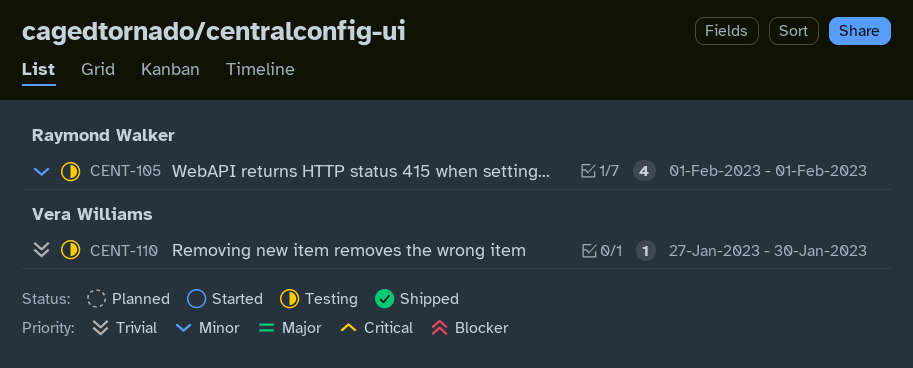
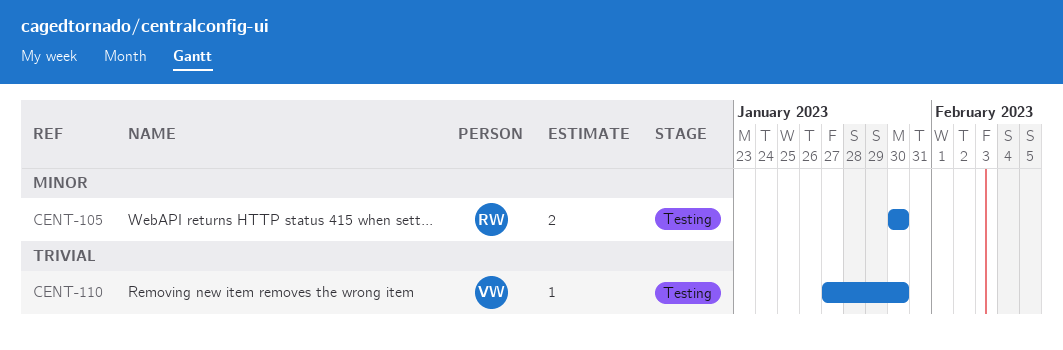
CENT-105, estimate: 4 -> 2
CENT-105, start: Feb 1 -> Jan 30
CENT-105, due: Feb 1 -> Jan 30

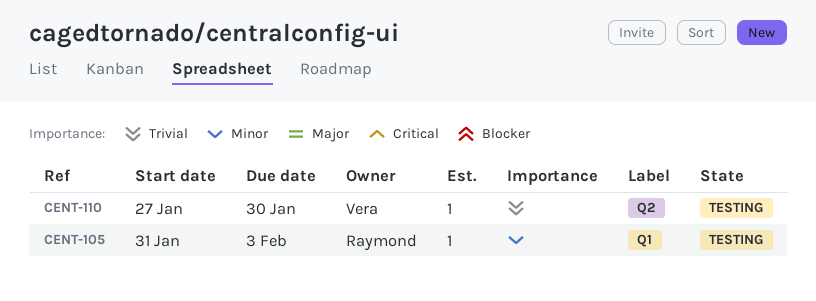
CENT-105, estimate: 2 -> 1
CENT-105, start: Jan 30 -> Jan 31
CENT-105, due: Jan 30 -> Feb 3

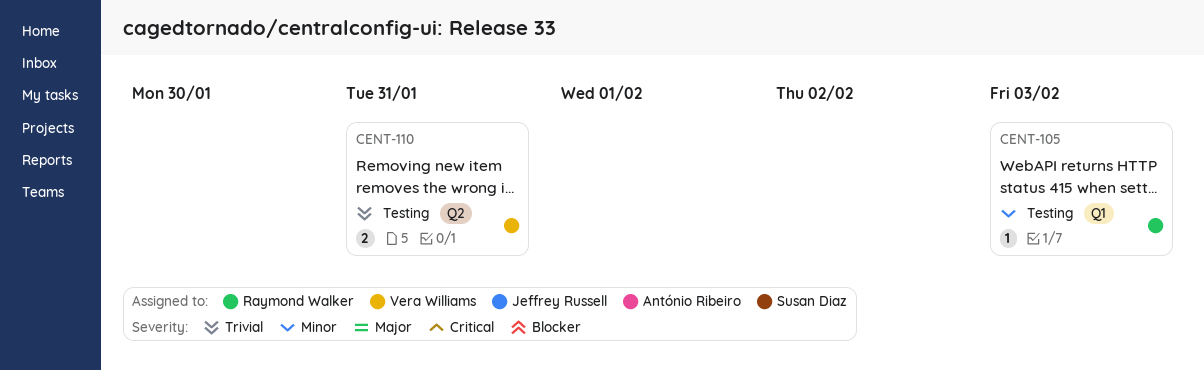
CENT-110, estimate: 1 -> 2
CENT-110, due: Jan 30 -> Jan 31

